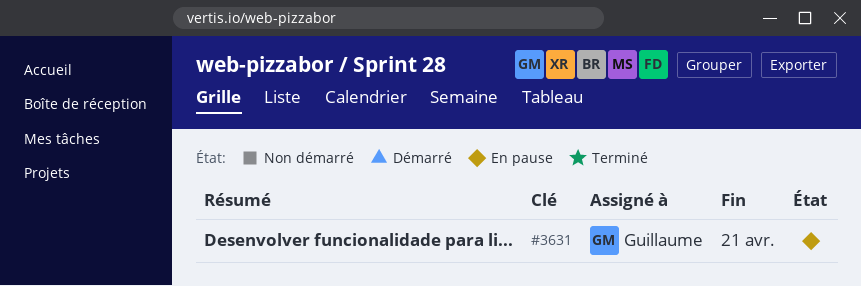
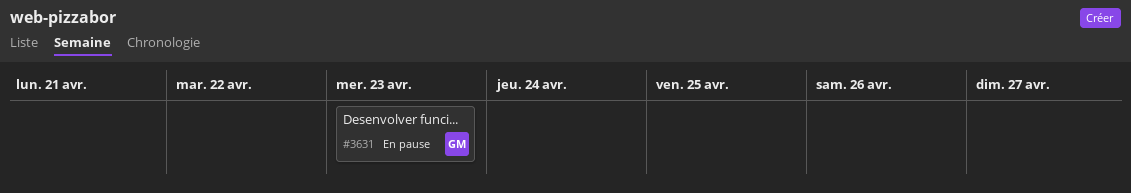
#3631, due: Apr 21 -> Apr 23

